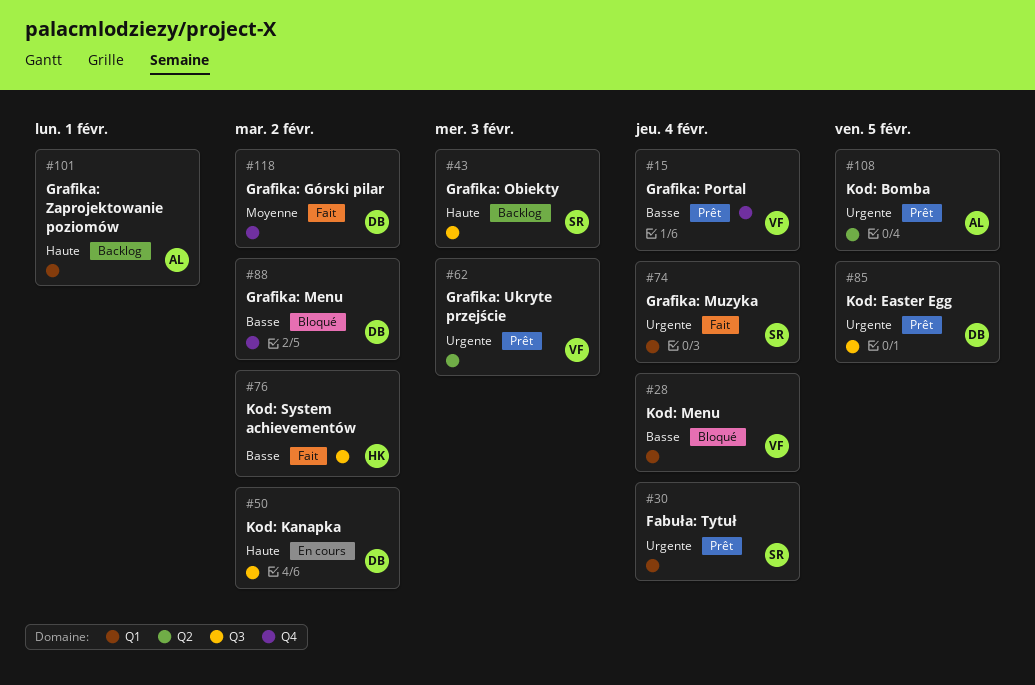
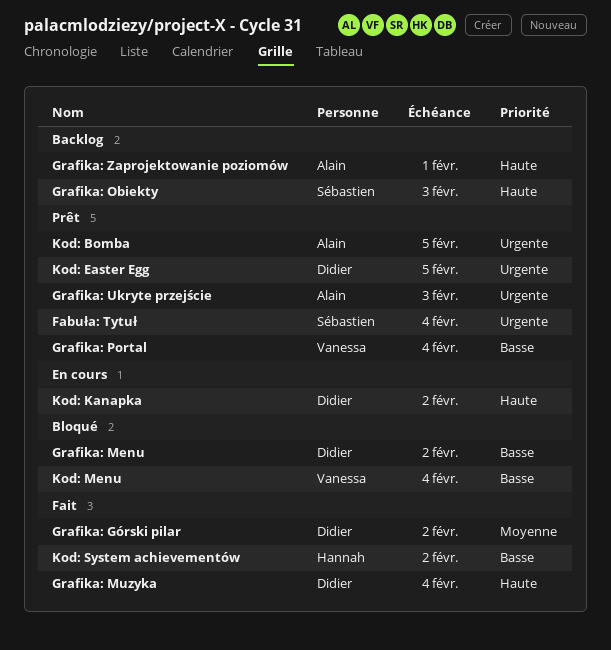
Grafika: Muzyka, owner: Sébastien -> Didier
Grafika: Muzyka, priority: Urgente -> Haute
Grafika: Ukryte przejście, owner: Vanessa -> Alain

